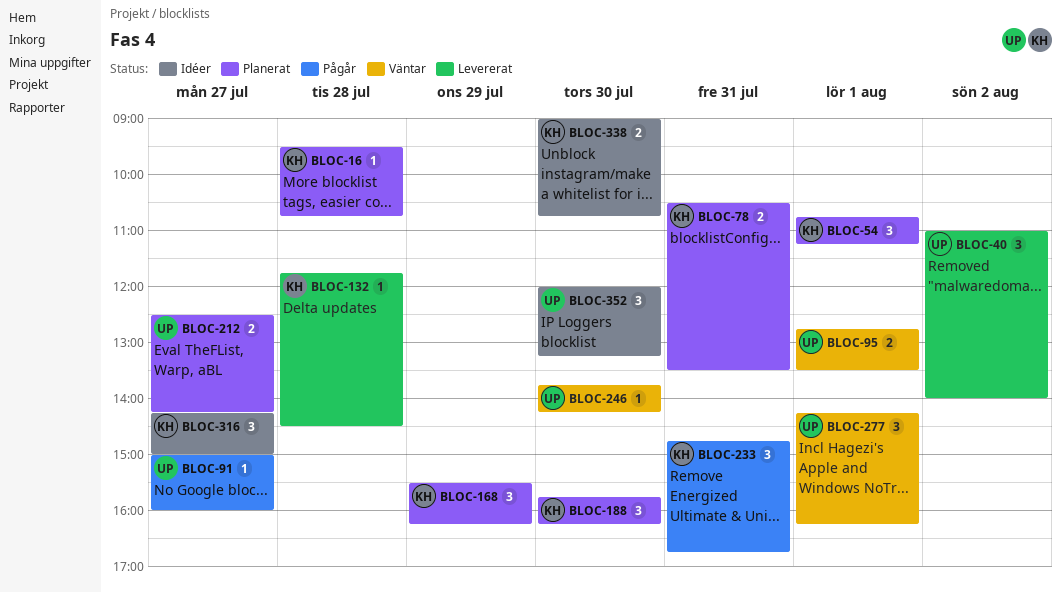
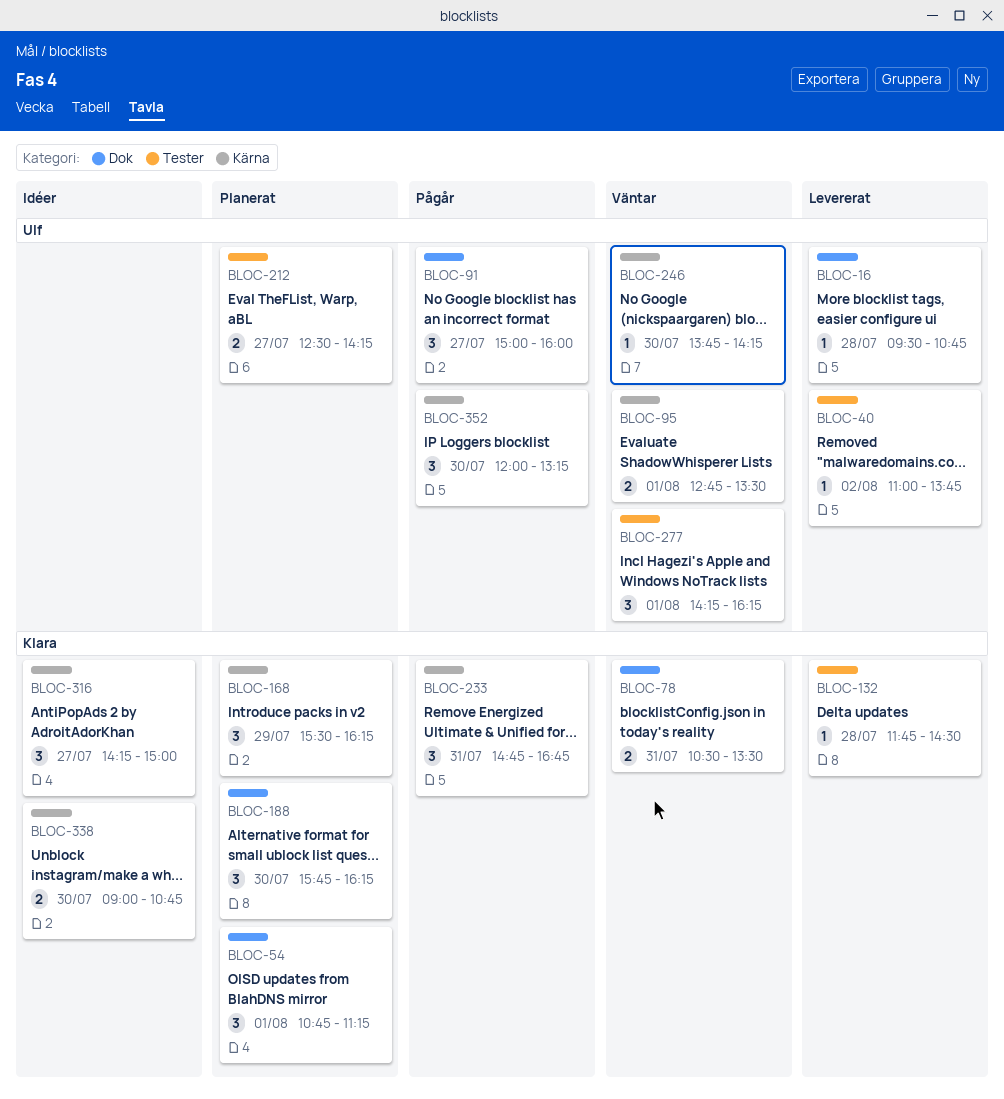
BLOC-16, status: Planerat -> Levererat
BLOC-16, owner: Klara -> Ulf
BLOC-40, estimate: 3 -> 1
BLOC-40, ends: 14:00 -> 13:45
BLOC-78, status: Planerat -> Väntar
BLOC-91, estimate: 1 -> 3
BLOC-352, status: Idéer -> Pågår

